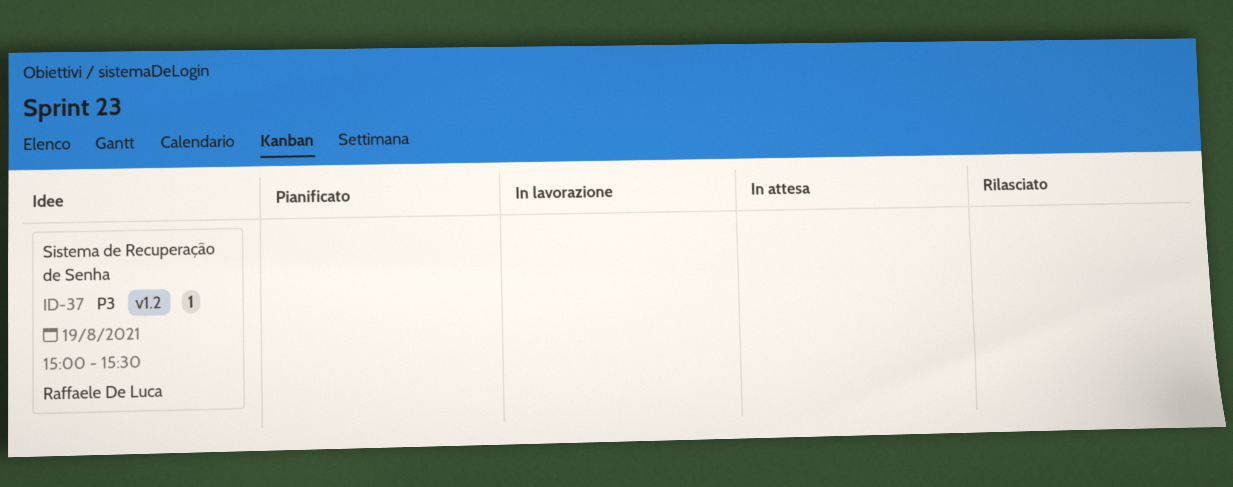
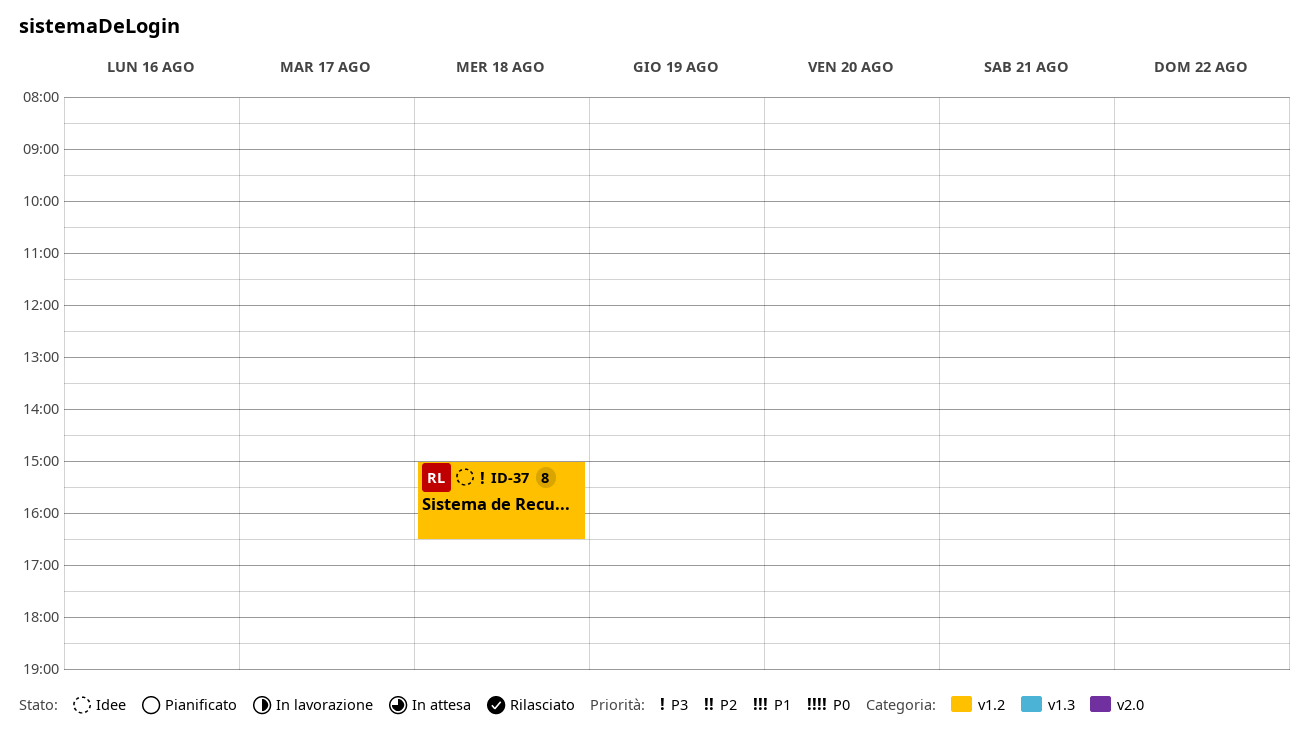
ID-37, estimate: 1 -> 8
ID-37, day: Aug 19 -> Aug 18
ID-37, ends: 15:30 -> 16:30

